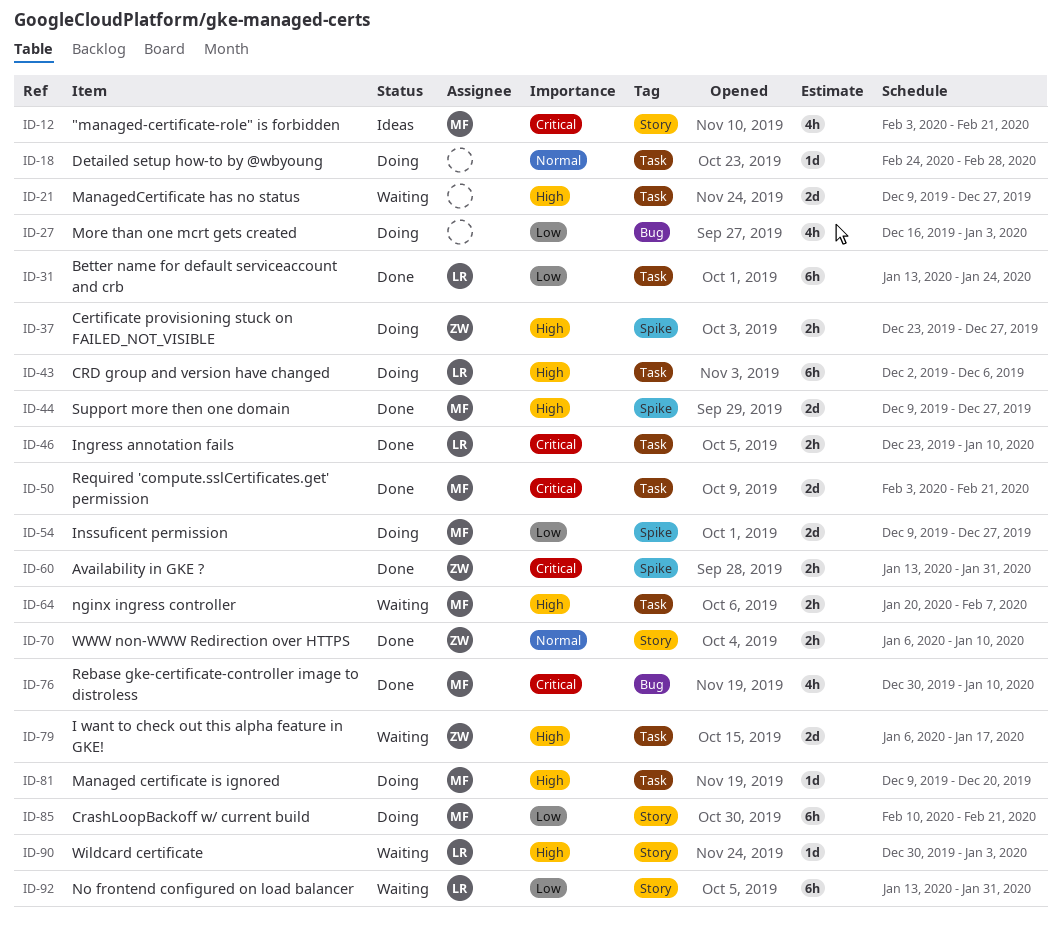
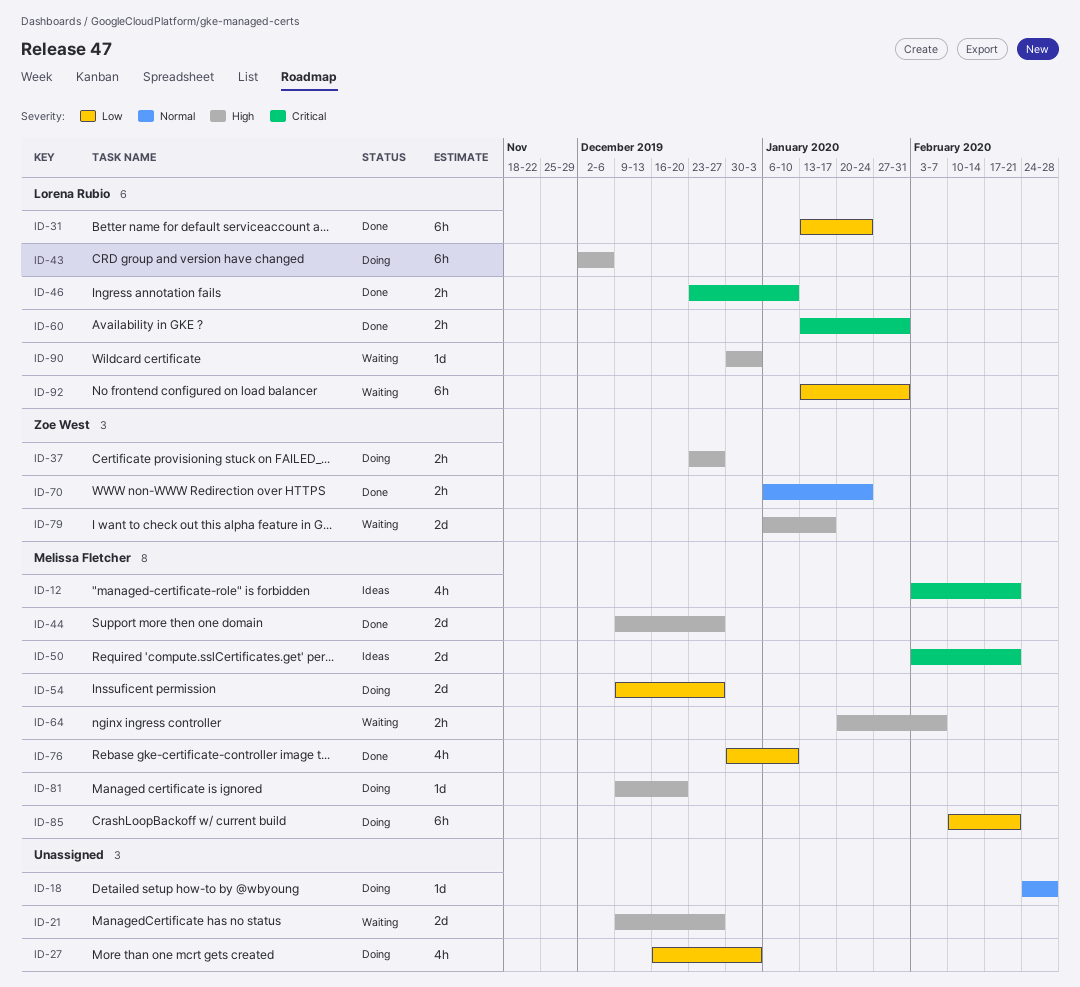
ID-50, status: Done -> Ideas
ID-60, owner: Zoe West -> Lorena Rubio
ID-70, due: Jan 10 -> Jan 24
ID-76, priority: Critical -> Low

